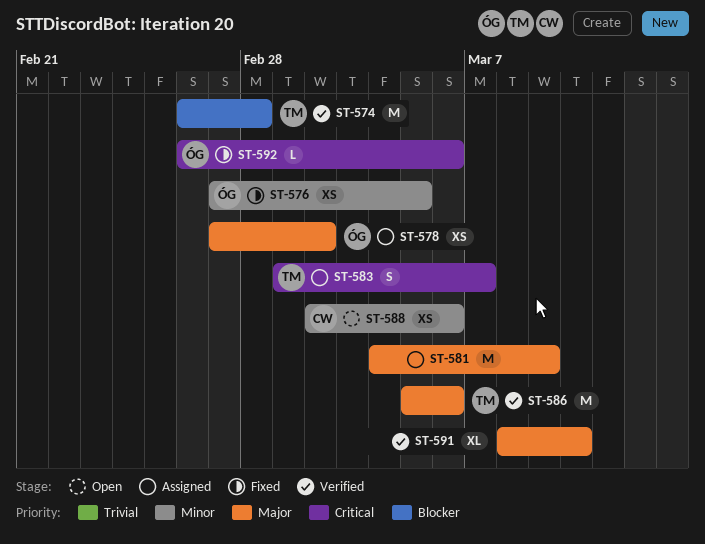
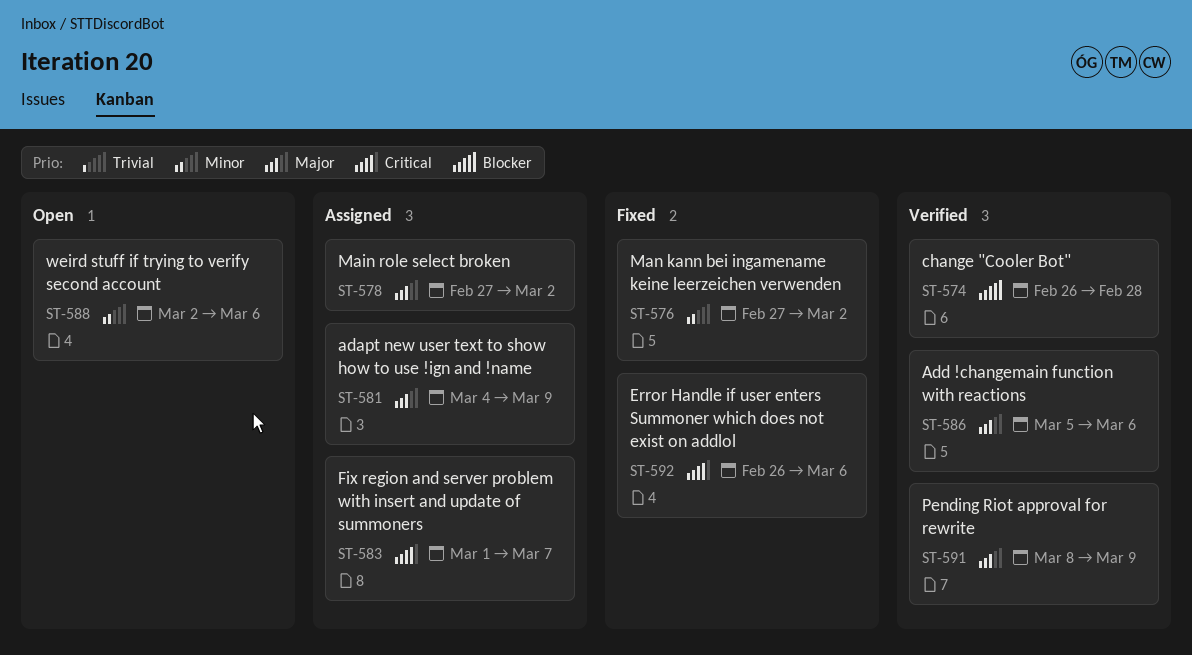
ST-576, due: Mar 5 -> Mar 2
ST-591, due: Mar 10 -> Mar 9

